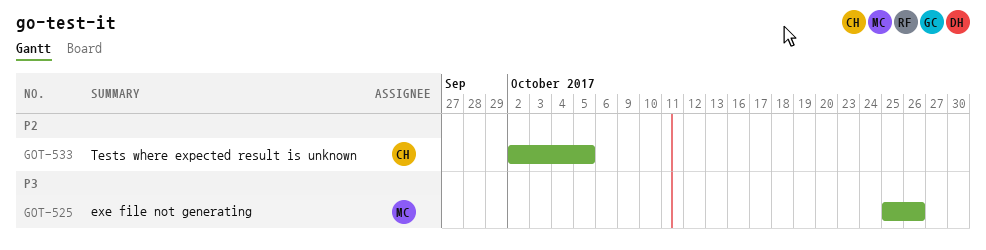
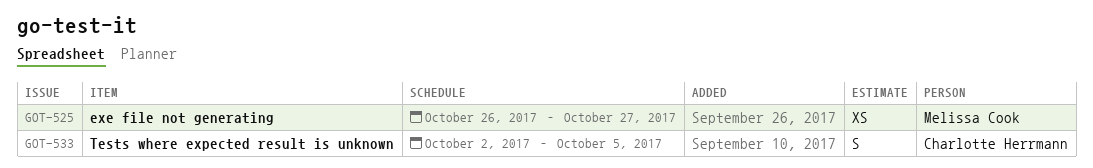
GOT-525, start: Oct 25 -> Oct 26
GOT-525, due: Oct 26 -> Oct 27

